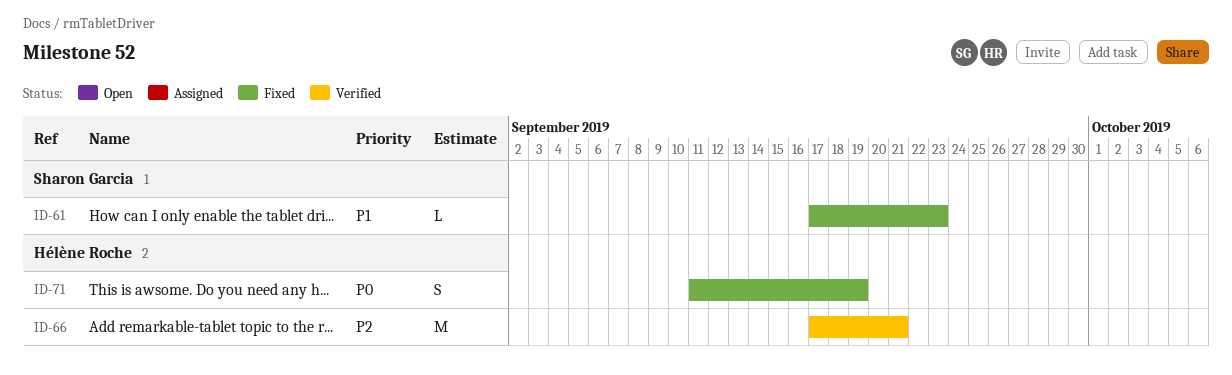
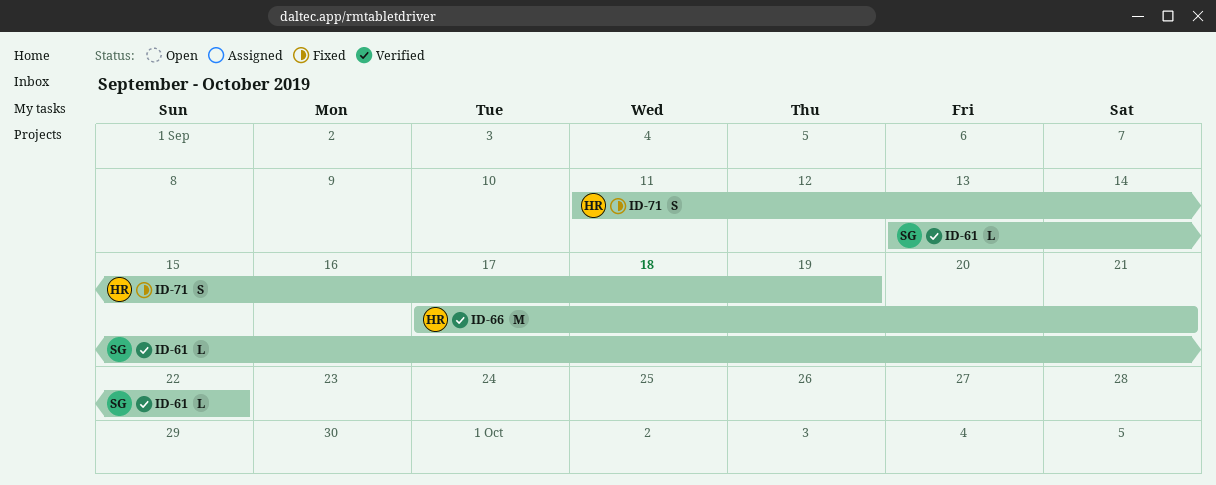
ID-61, status: Fixed -> Verified
ID-61, start: Sep 17 -> Sep 13
ID-61, due: Sep 23 -> Sep 22

